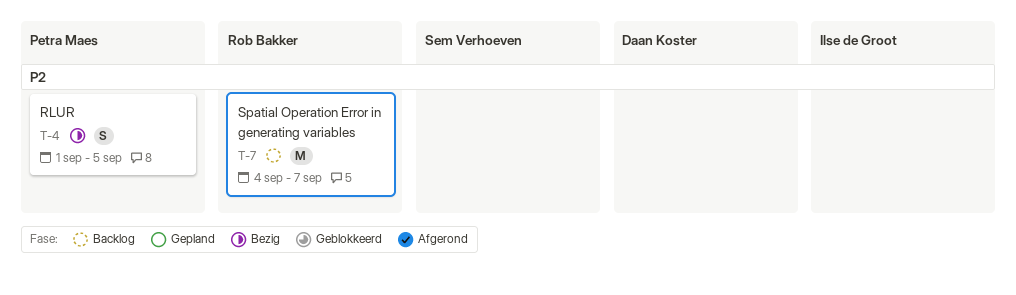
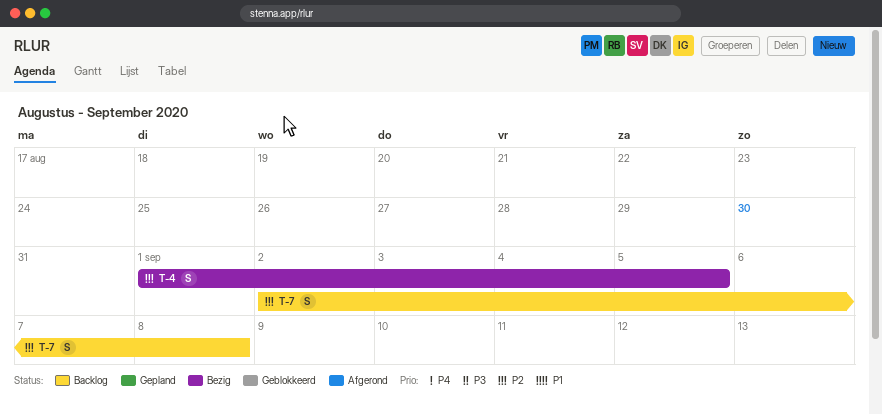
T-7, estimate: M -> S
T-7, start: Sep 4 -> Sep 2
T-7, due: Sep 7 -> Sep 8

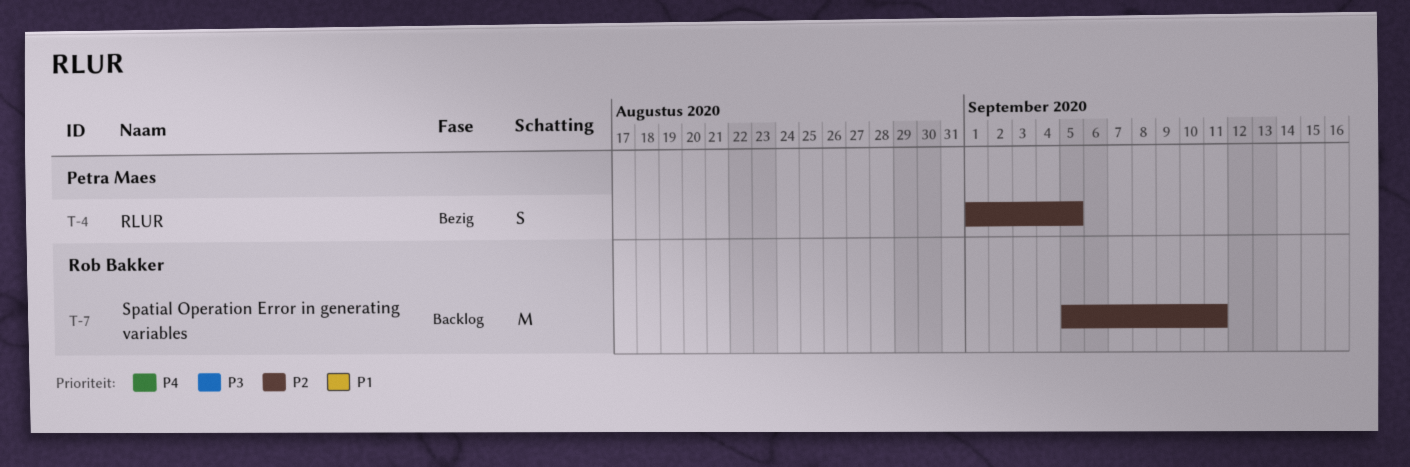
T-7, estimate: S -> M
T-7, start: Sep 2 -> Sep 5
T-7, due: Sep 8 -> Sep 11

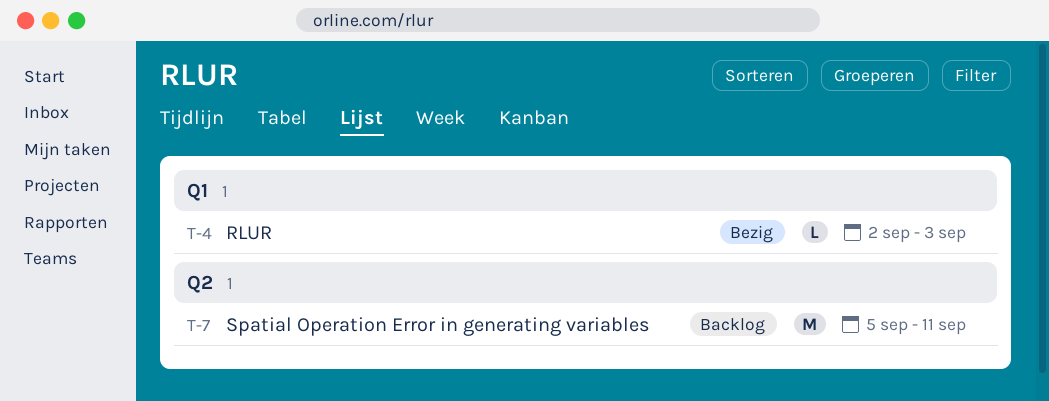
T-4, estimate: S -> L
T-4, start: Sep 1 -> Sep 2
T-4, due: Sep 5 -> Sep 3

